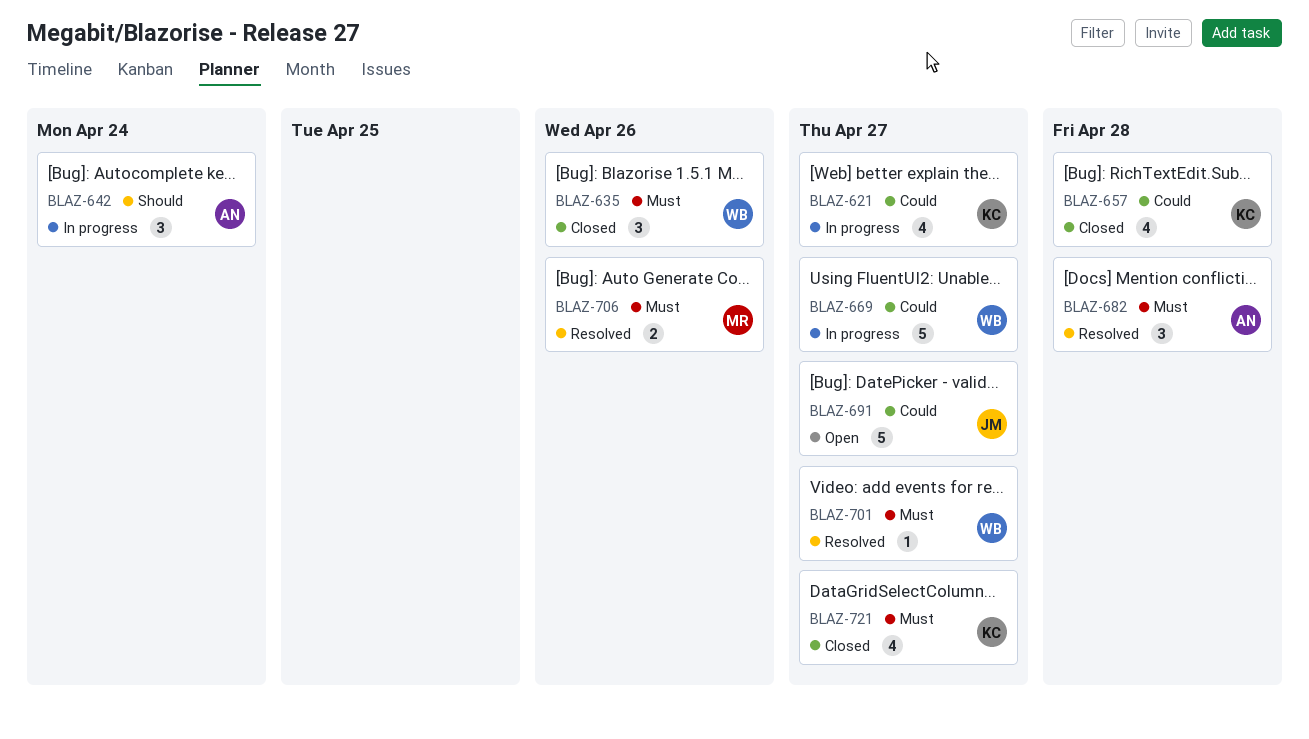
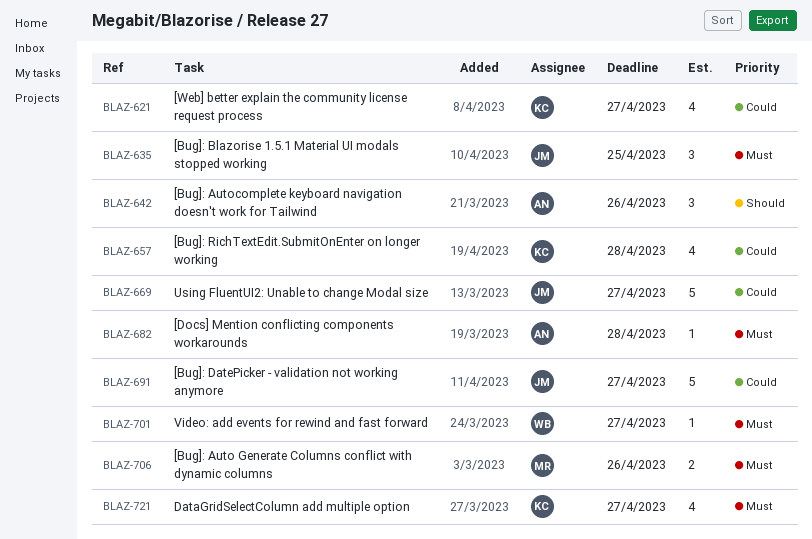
BLAZ-635, owner: WB -> JM
BLAZ-635, due: Apr 26 -> Apr 25
BLAZ-642, due: Apr 24 -> Apr 26
BLAZ-669, owner: WB -> JM
BLAZ-682, estimate: 3 -> 1

